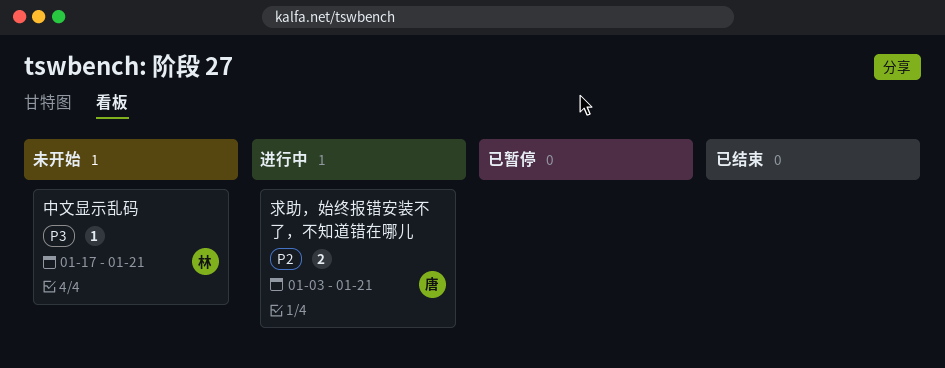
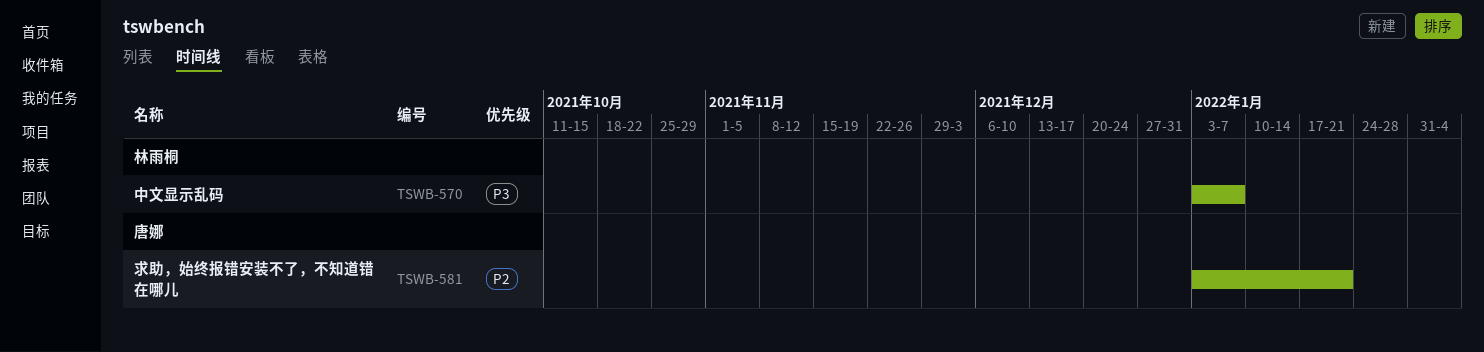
中文显示乱码, start: Jan 17 -> Jan 3
中文显示乱码, due: Jan 21 -> Jan 7

